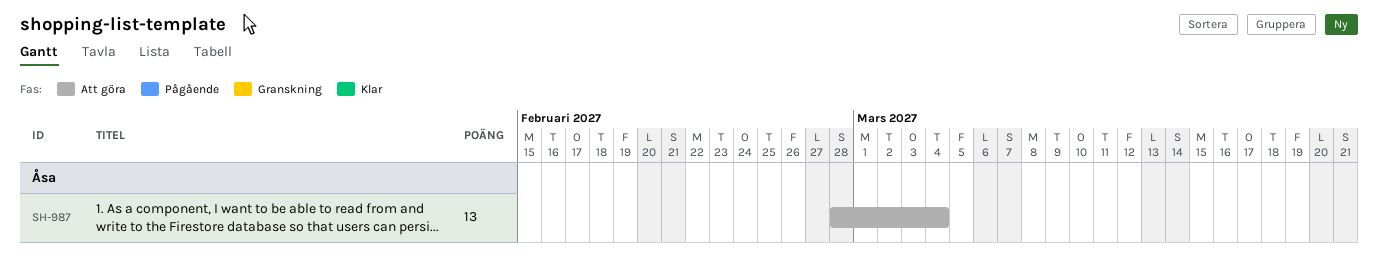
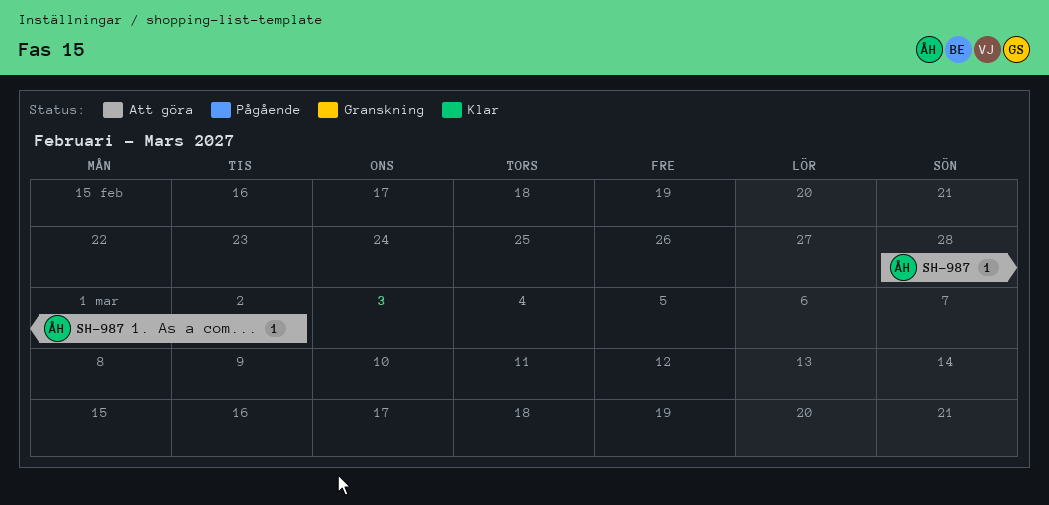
SH-987, estimate: 13 -> 1
SH-987, due: Mar 4 -> Mar 2

